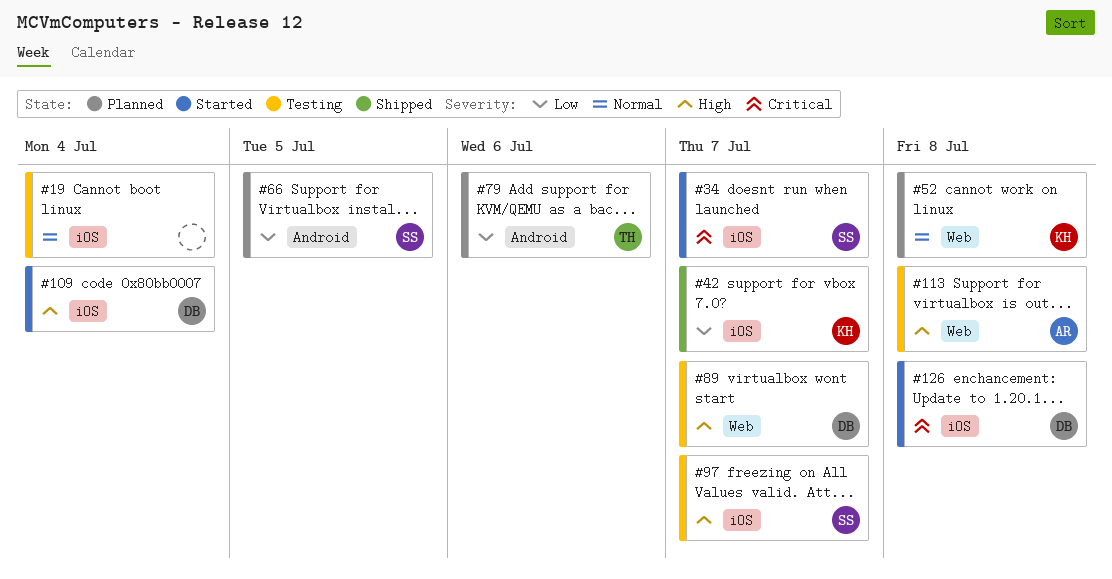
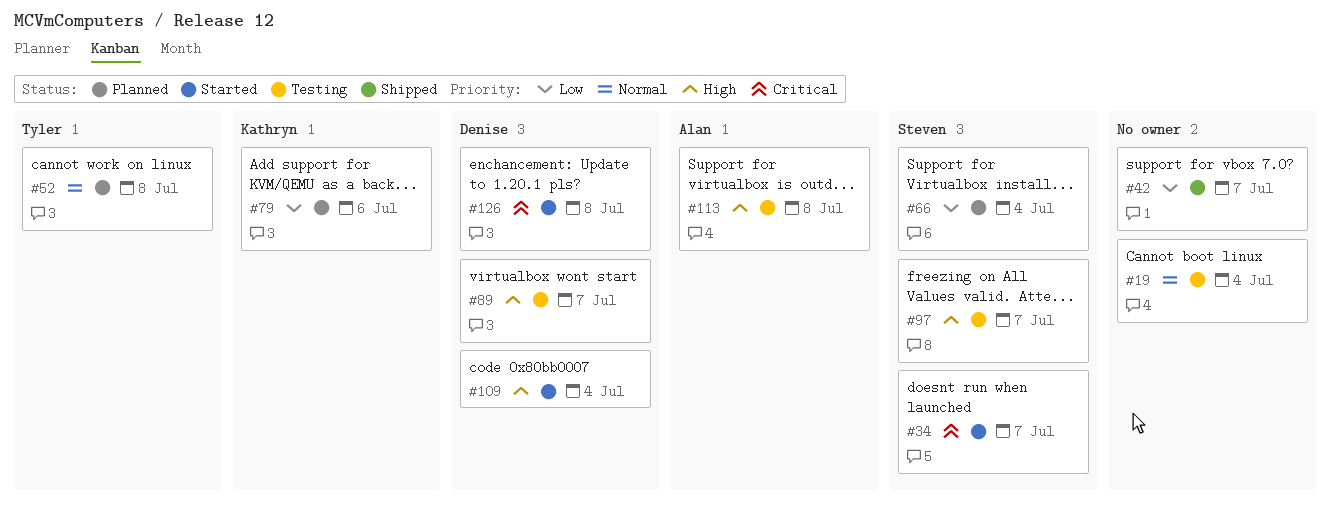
#42, owner: Kathryn -> none
#52, owner: Kathryn -> Tyler
#66, due: Jul 5 -> Jul 4
#79, owner: Tyler -> Kathryn

